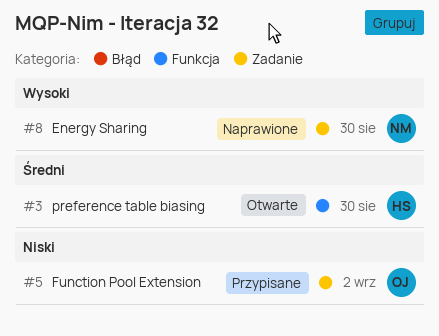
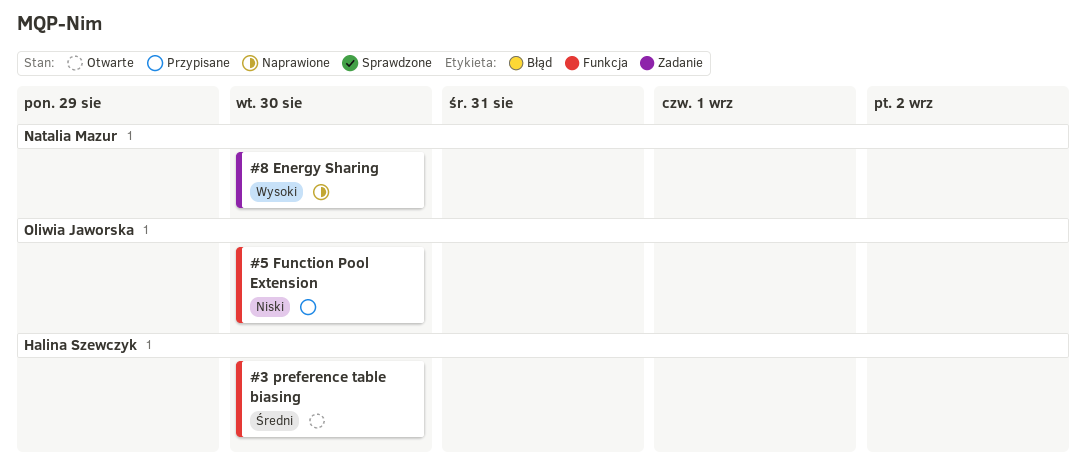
#5, label: Zadanie -> Funkcja
#5, due: Sep 2 -> Aug 30

